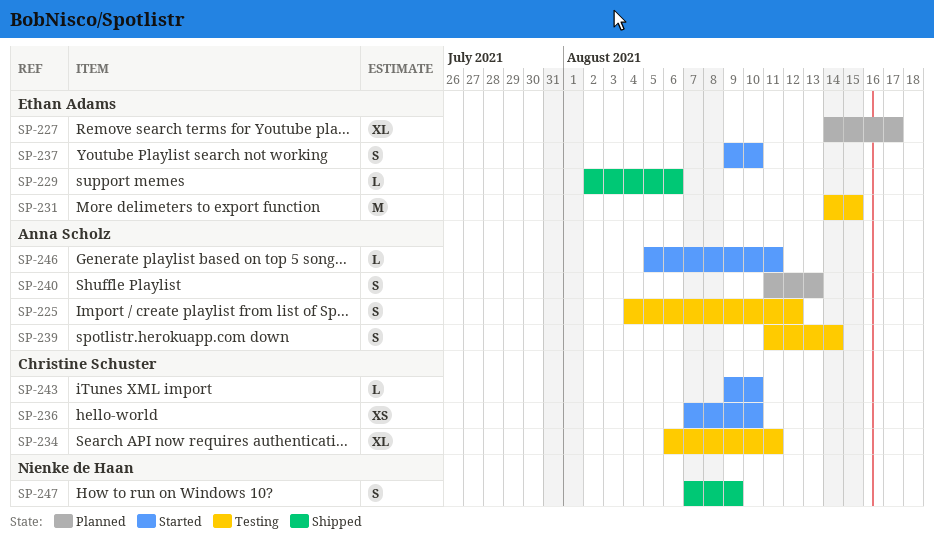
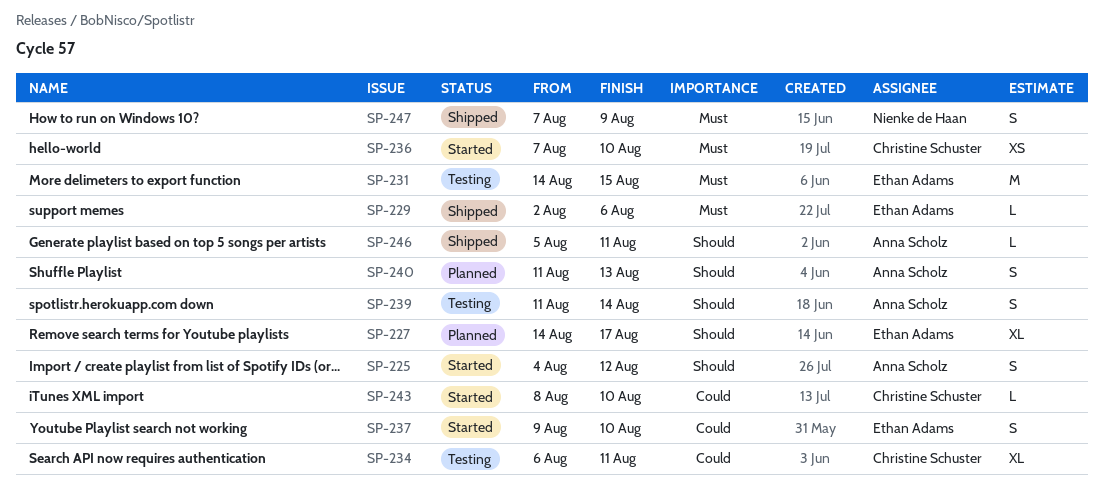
SP-225, status: Testing -> Started
SP-243, start: Aug 9 -> Aug 8
SP-246, status: Started -> Shipped

